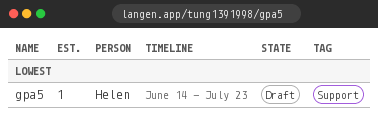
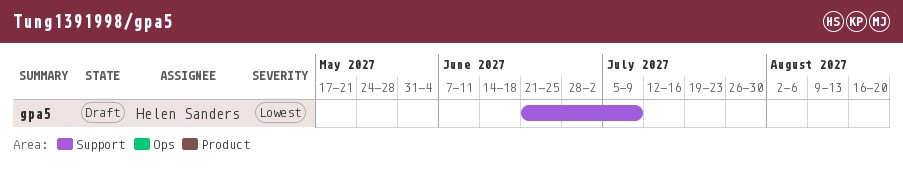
gpa5, start: Jun 14 -> Jun 21
gpa5, due: Jul 23 -> Jul 9

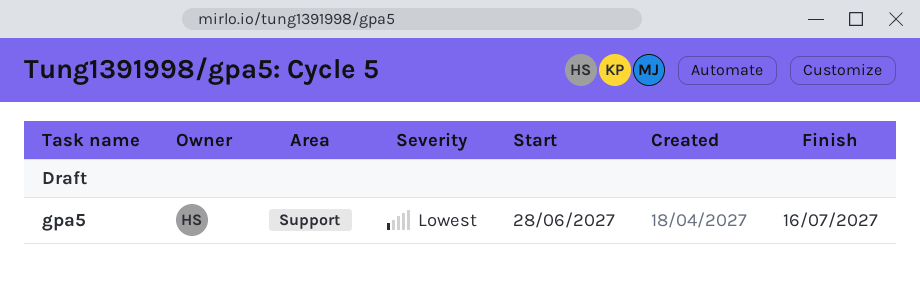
gpa5, start: Jun 21 -> Jun 28
gpa5, due: Jul 9 -> Jul 16

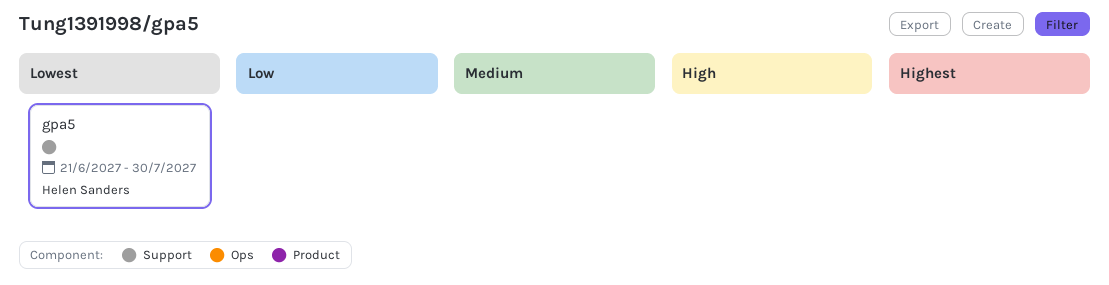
gpa5, start: Jun 28 -> Jun 21
gpa5, due: Jul 16 -> Jul 30

